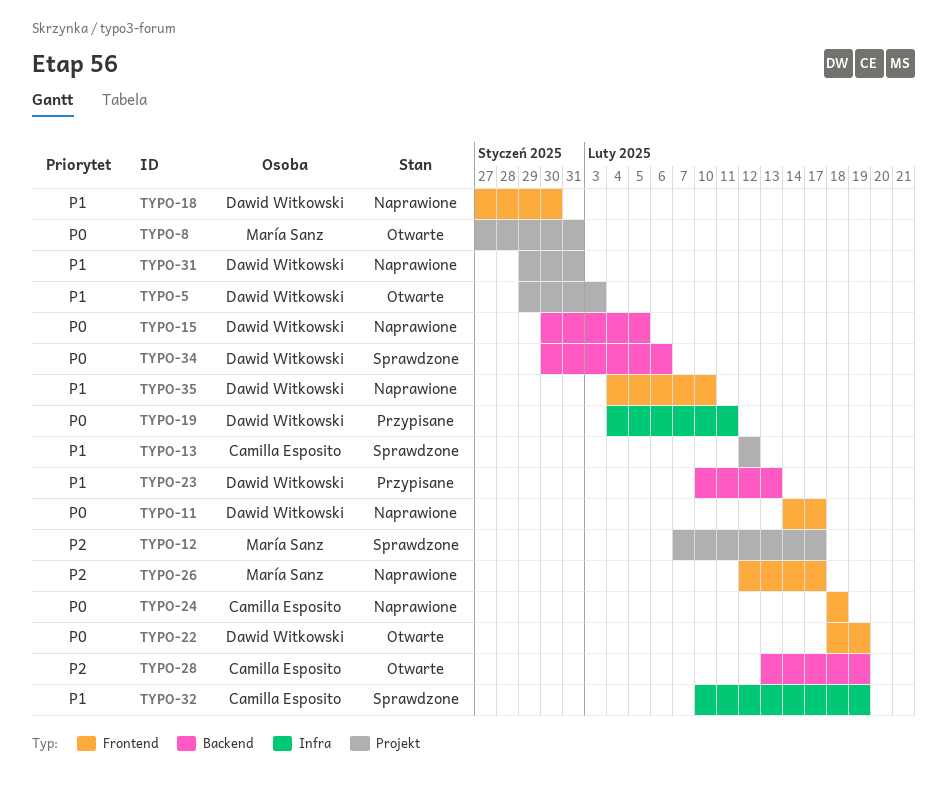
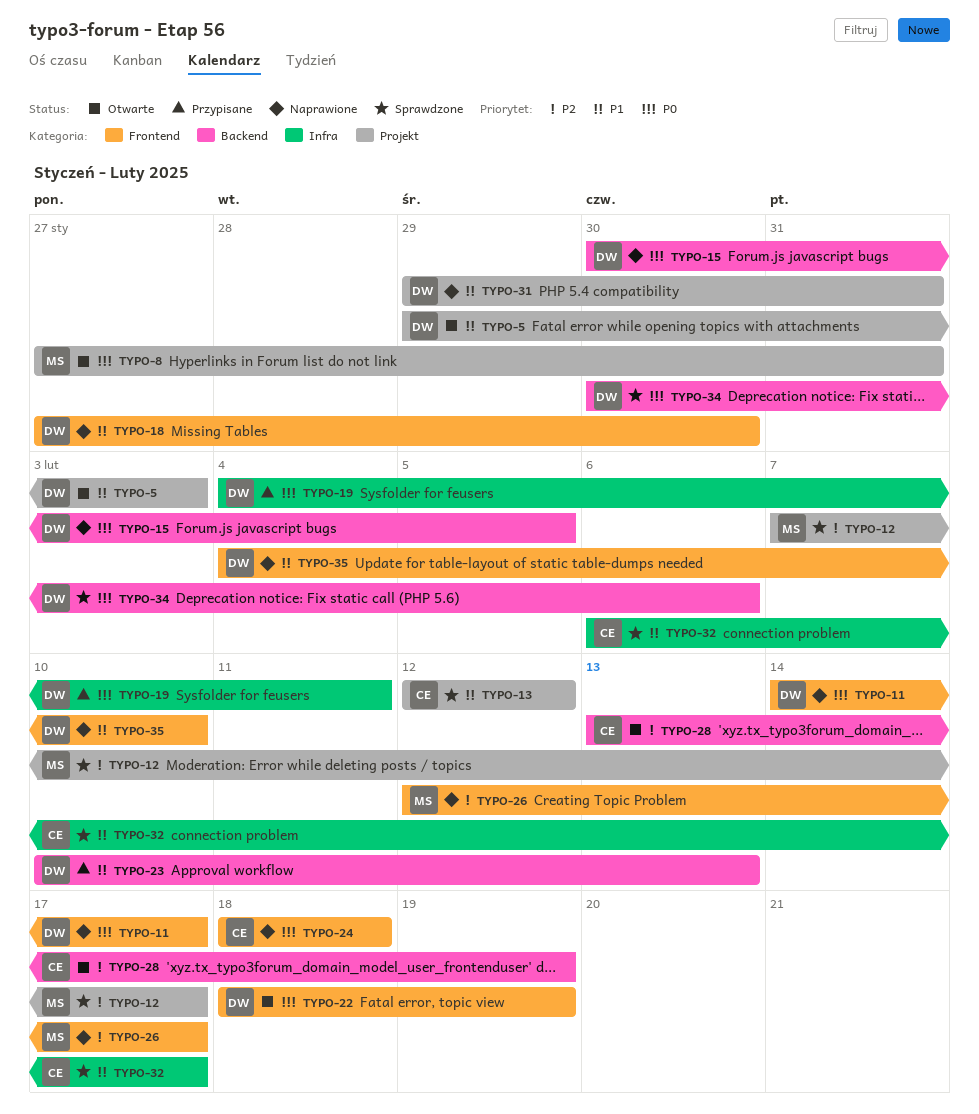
TYPO-32, start: Feb 10 -> Feb 6
TYPO-32, due: Feb 19 -> Feb 17

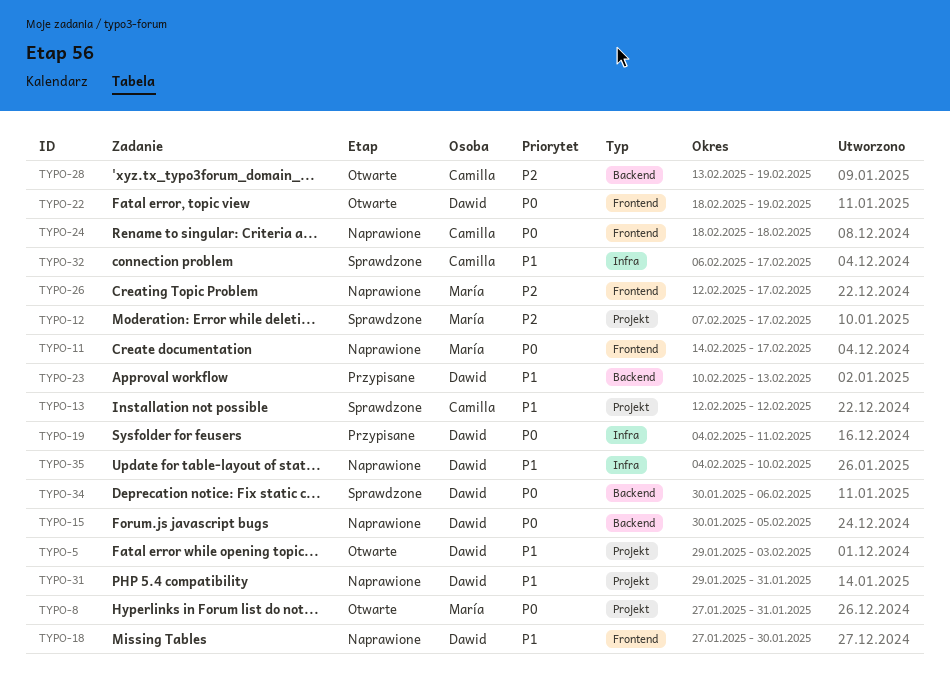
TYPO-11, owner: Dawid -> María
TYPO-35, label: Frontend -> Infra

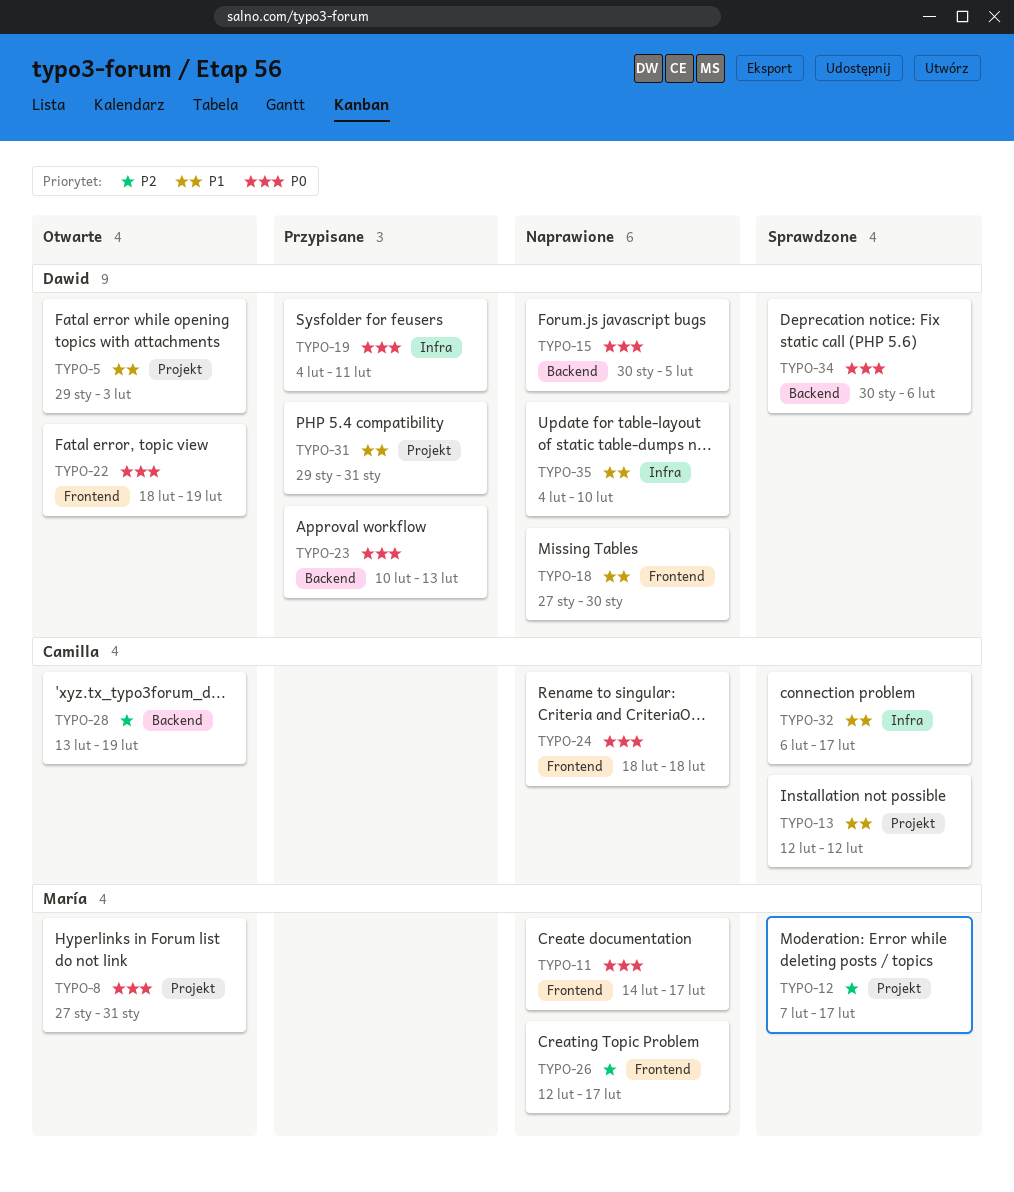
TYPO-23, priority: P1 -> P0
TYPO-31, status: Naprawione -> Przypisane

